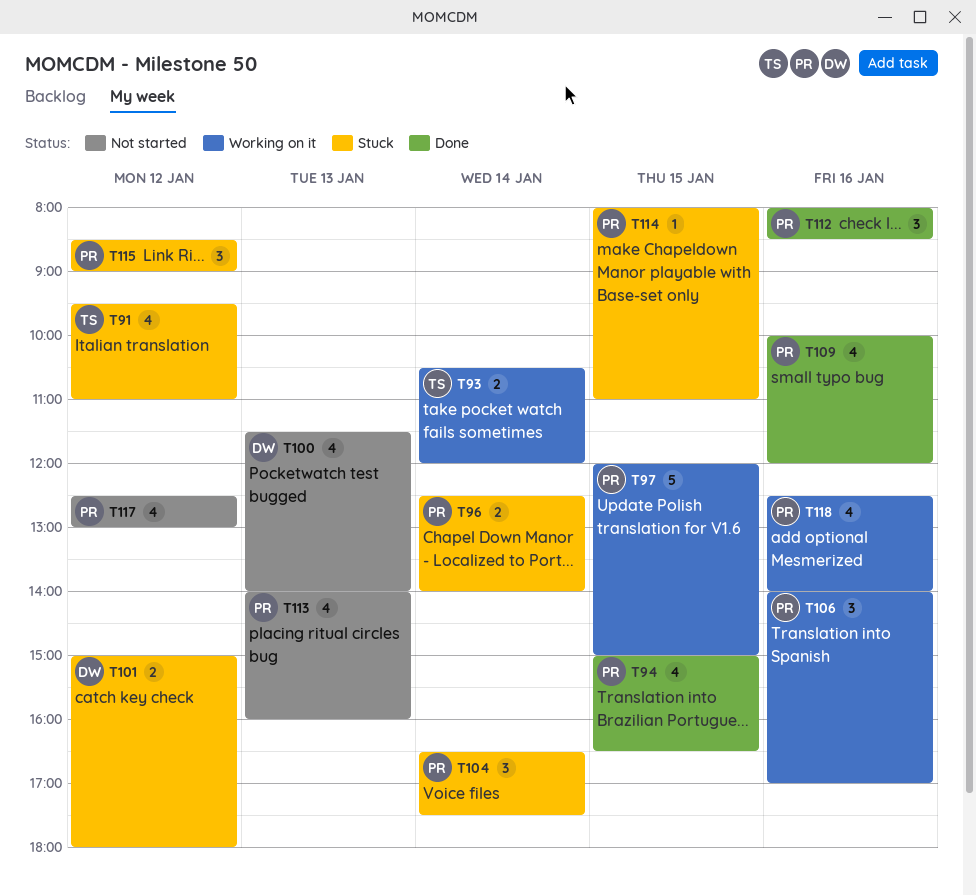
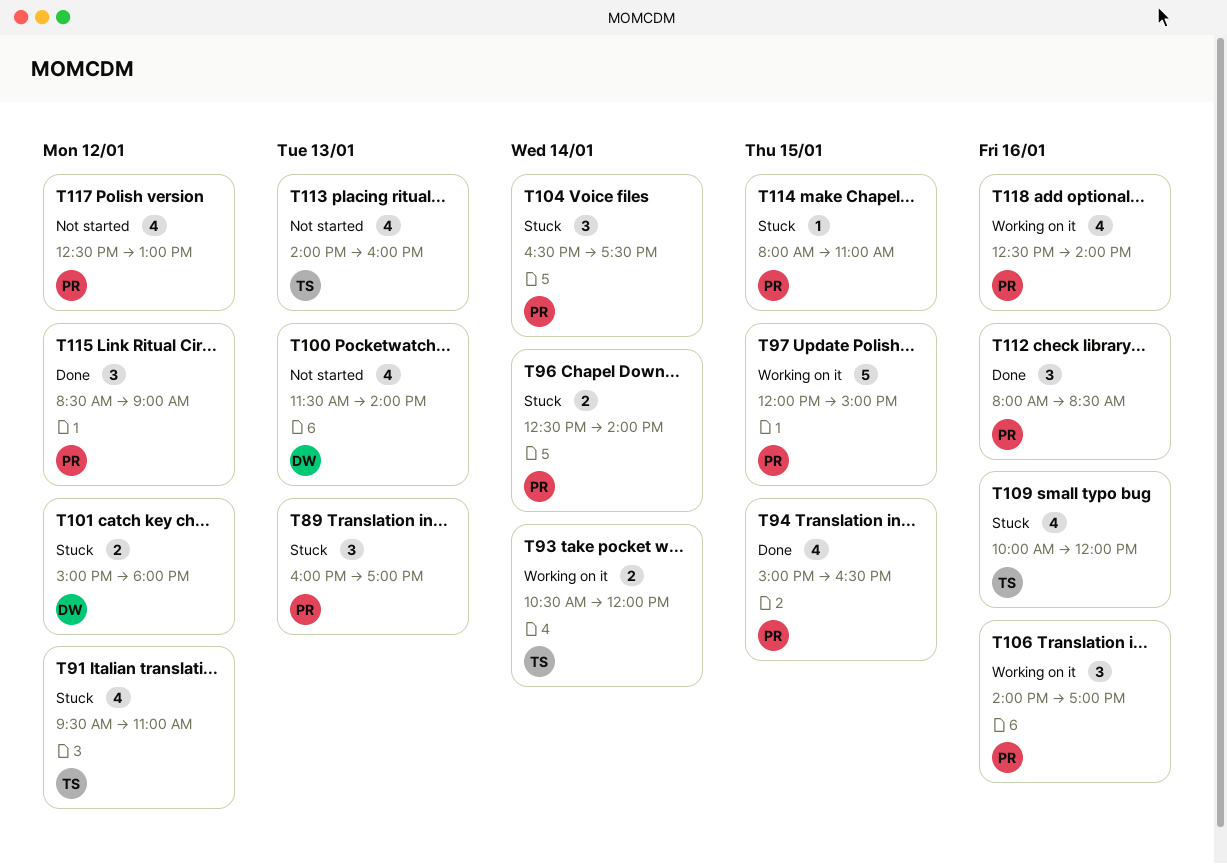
T89: none -> present
T109, status: Done -> Stuck
T109, owner: PR -> TS
T113, owner: PR -> TS
T115, status: Stuck -> Done

